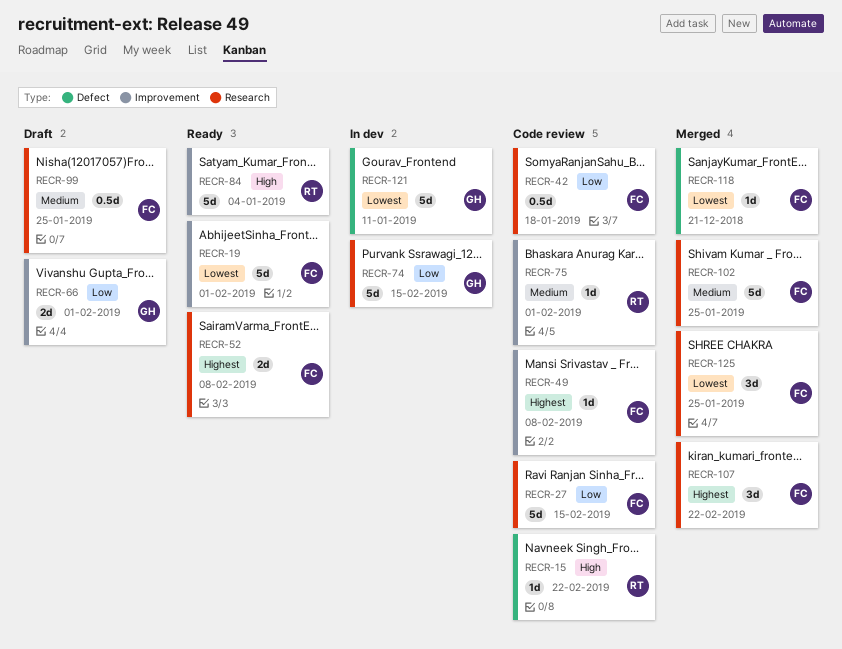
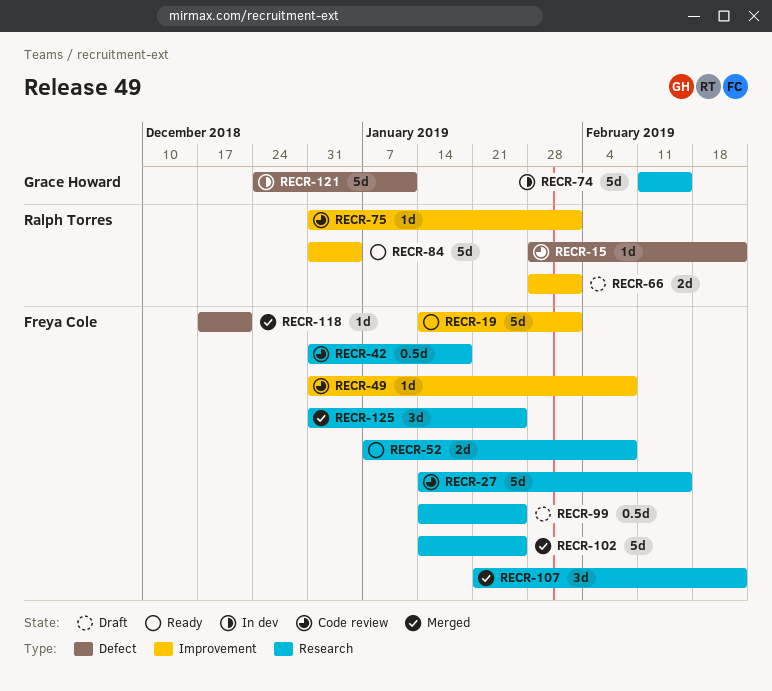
RECR-66, owner: Grace Howard -> Ralph Torres

